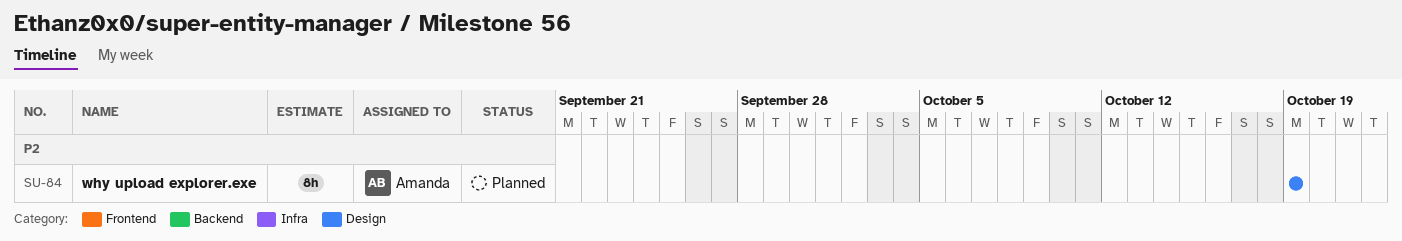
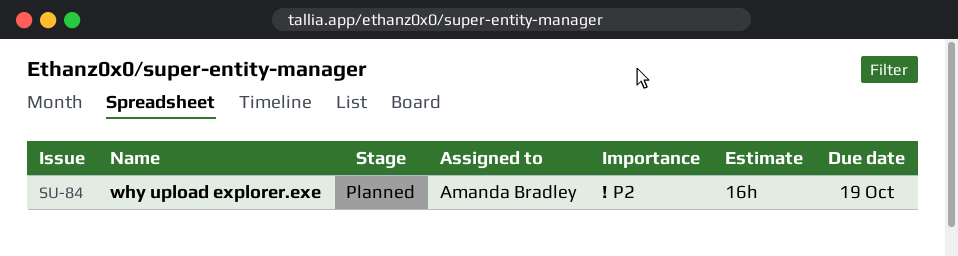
SU-84, estimate: 8h -> 16h

